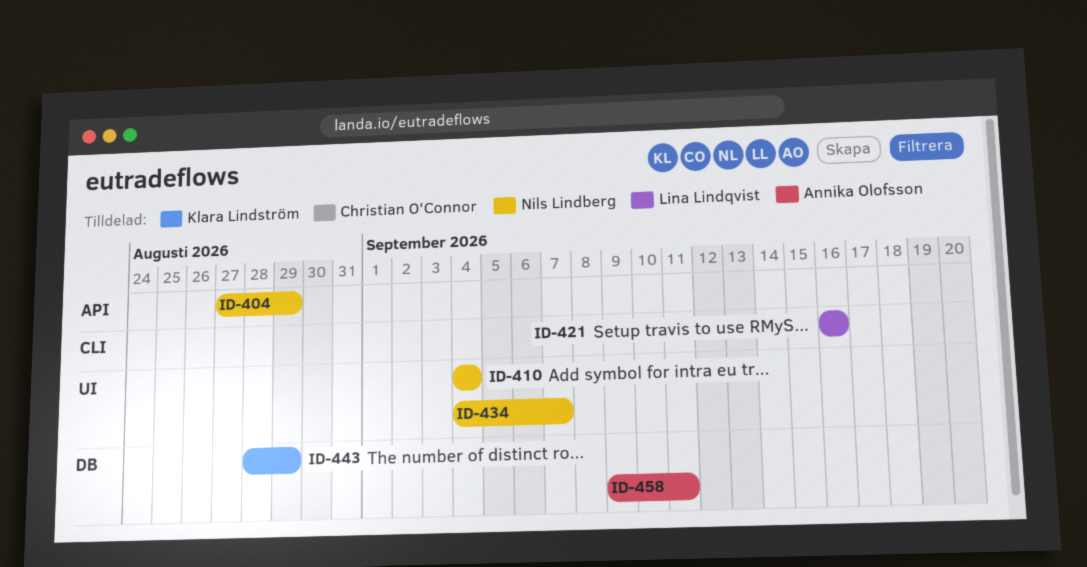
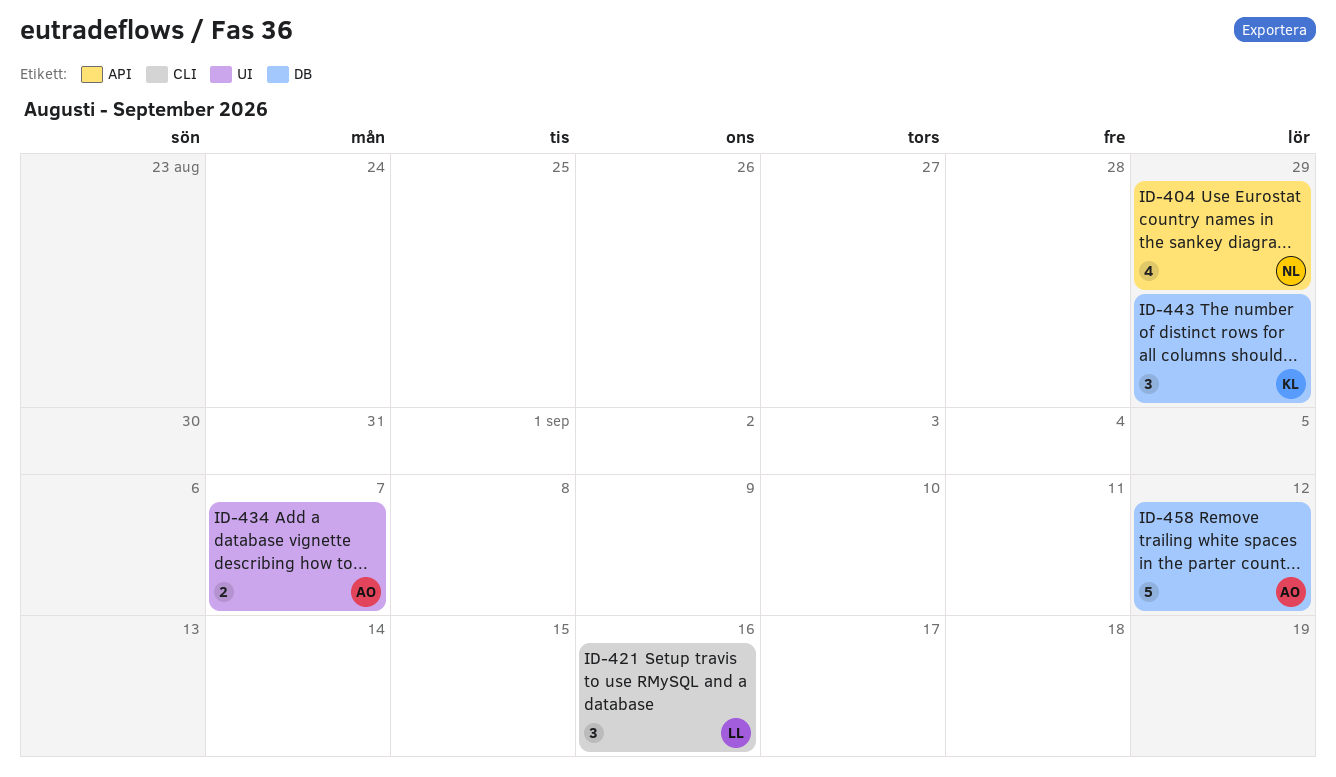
ID-410: present -> none
ID-434, owner: Nils Lindberg -> Annika Olofsson
ID-458, due: Sep 11 -> Sep 12

